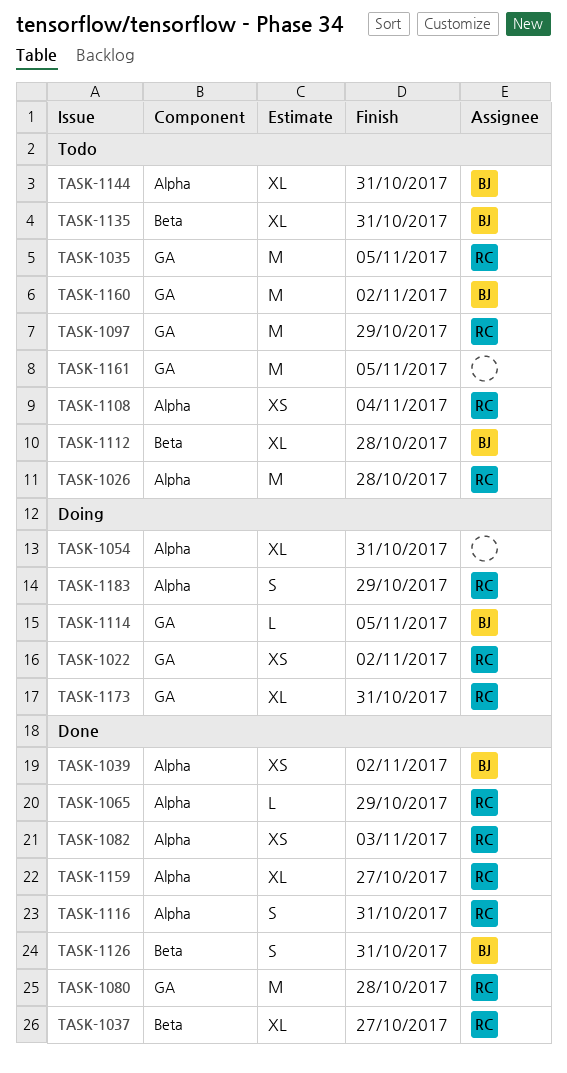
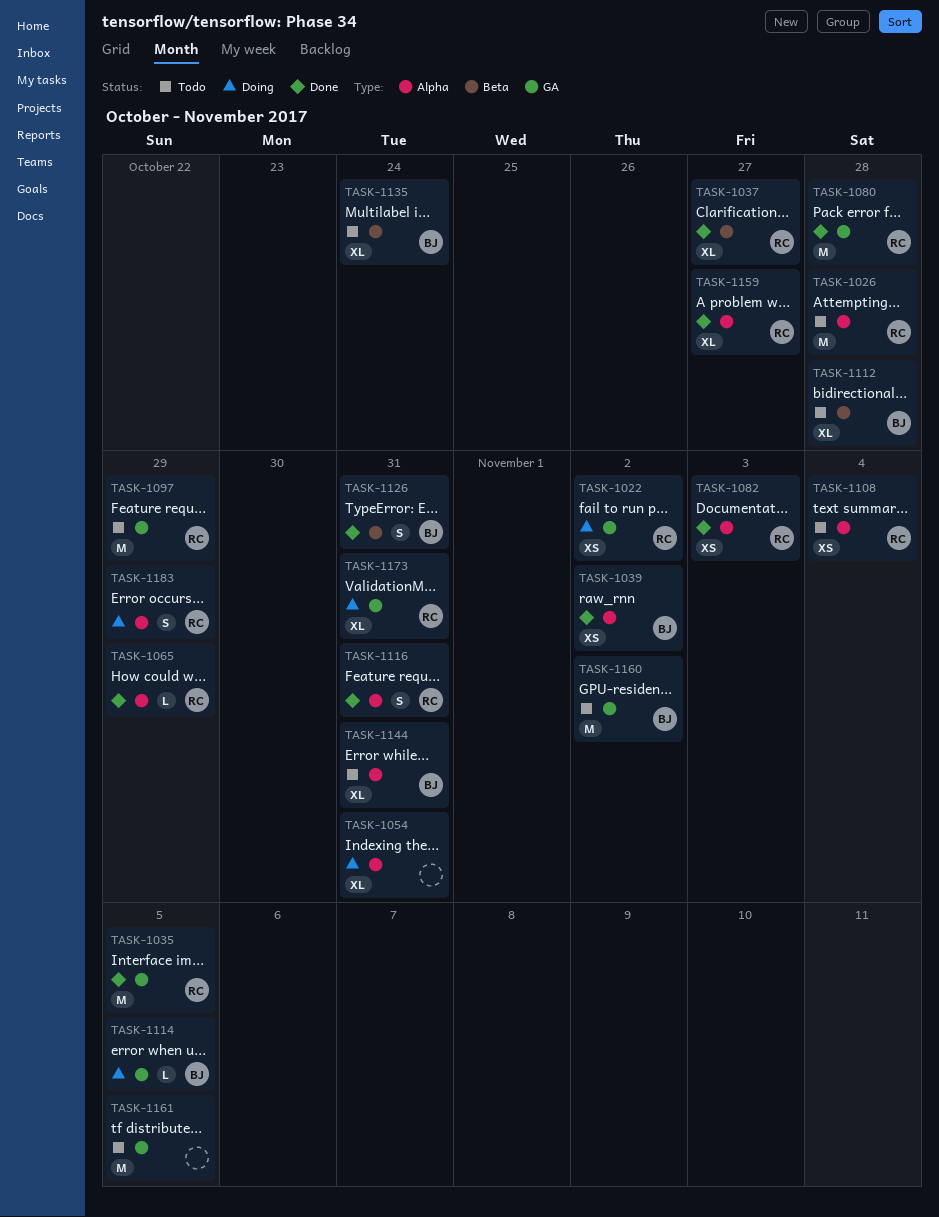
TASK-1035, status: Todo -> Done
TASK-1135, due: Oct 31 -> Oct 24

